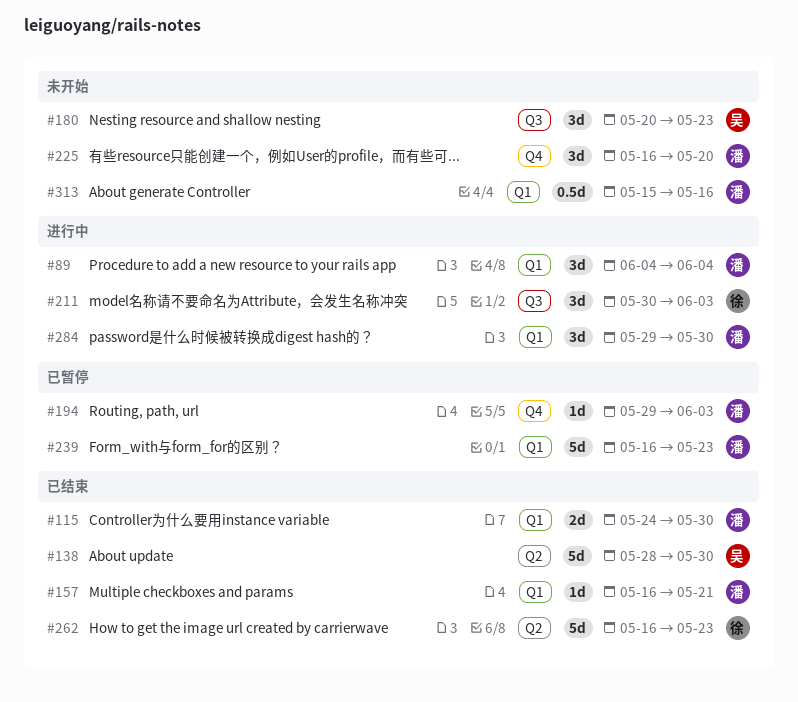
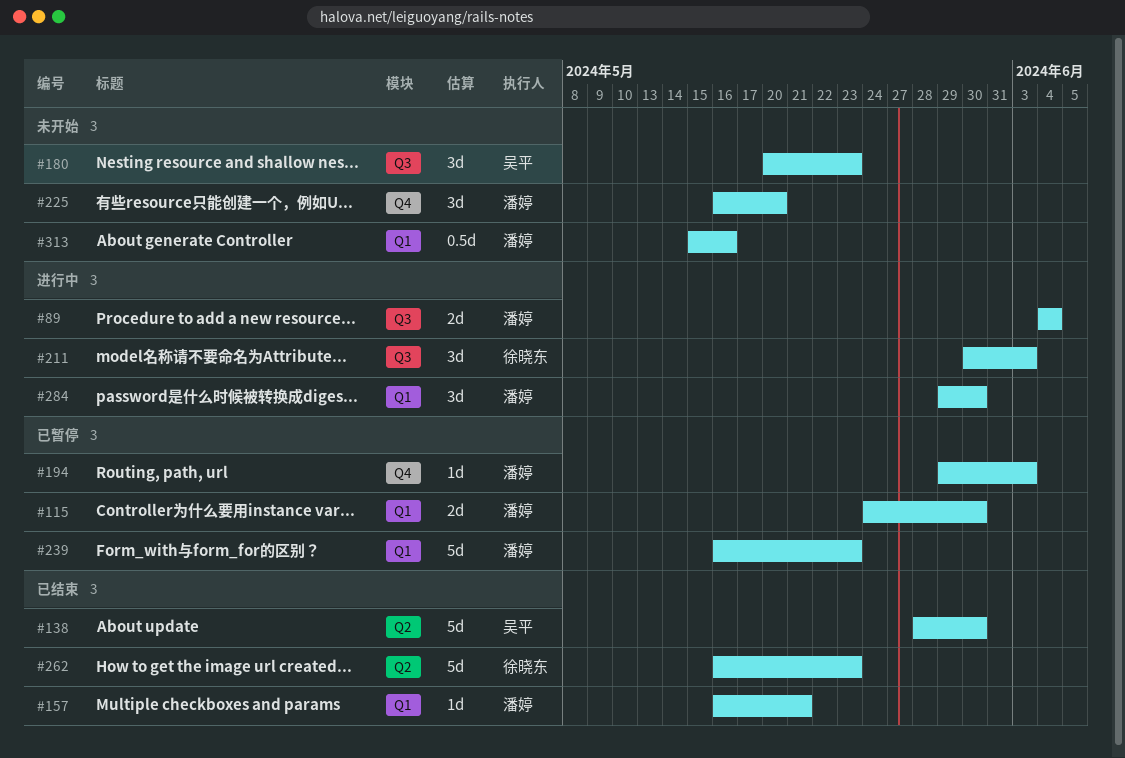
#89, label: Q1 -> Q3
#89, estimate: 3d -> 2d
#115, status: 已结束 -> 已暂停

